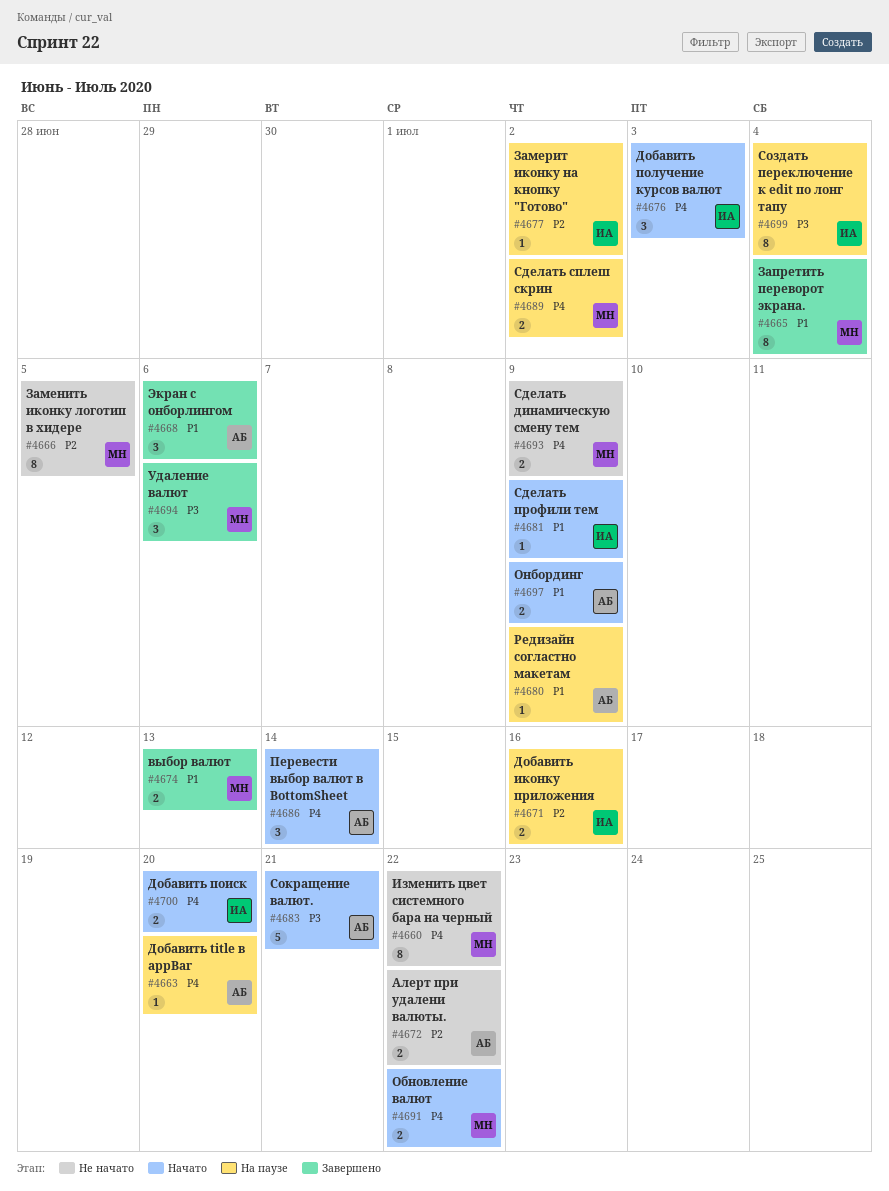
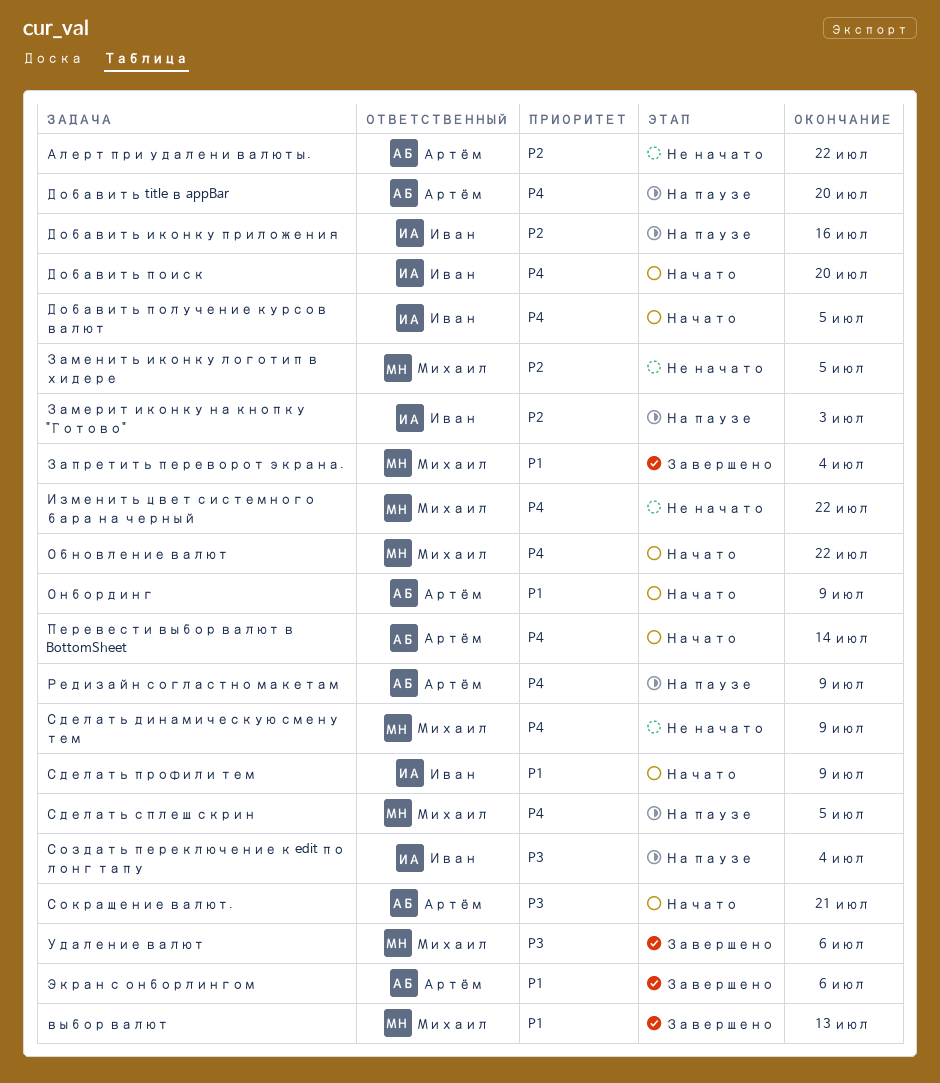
Добавить получение курсов валют, due: Jul 3 -> Jul 5
Замерит иконку на кнопку "Готово", due: Jul 2 -> Jul 3
Редизайн согластно макетам, priority: P1 -> P4
Сделать сплеш скрин, due: Jul 2 -> Jul 5

